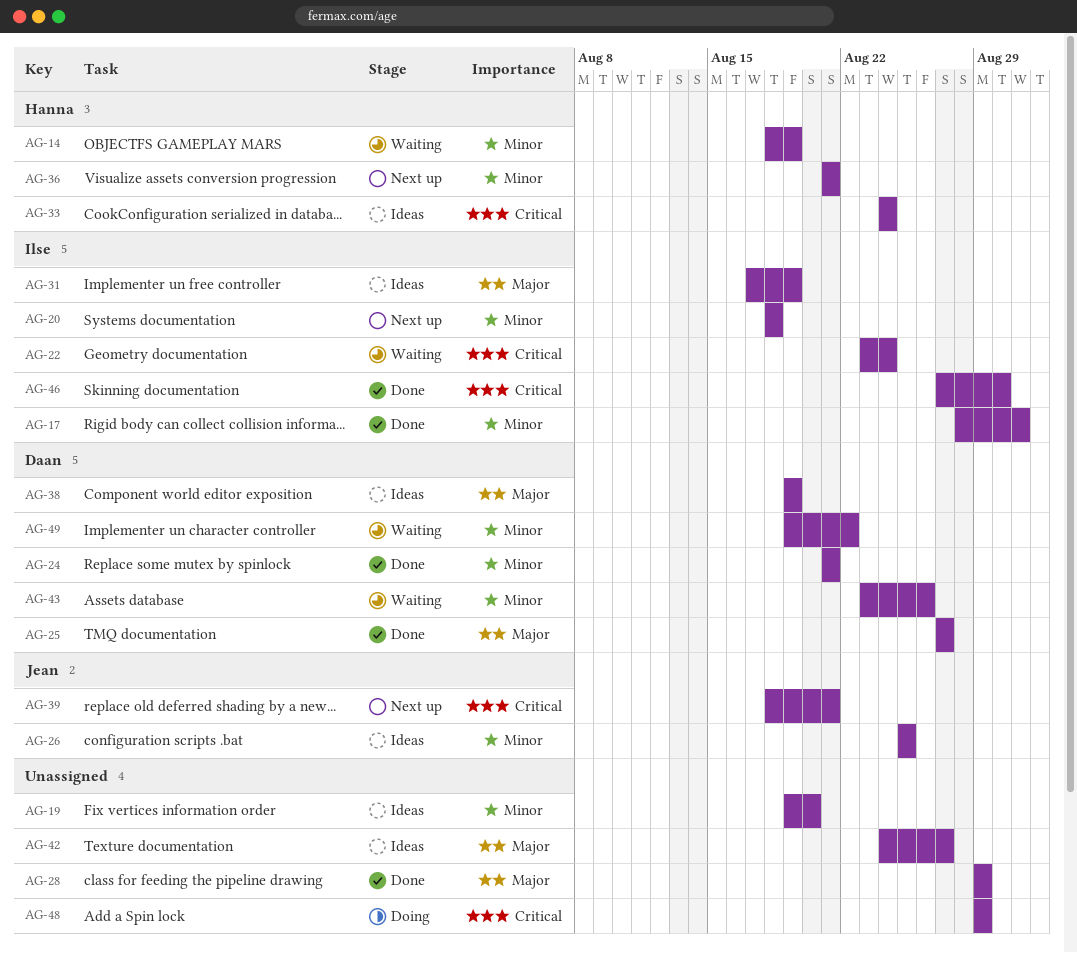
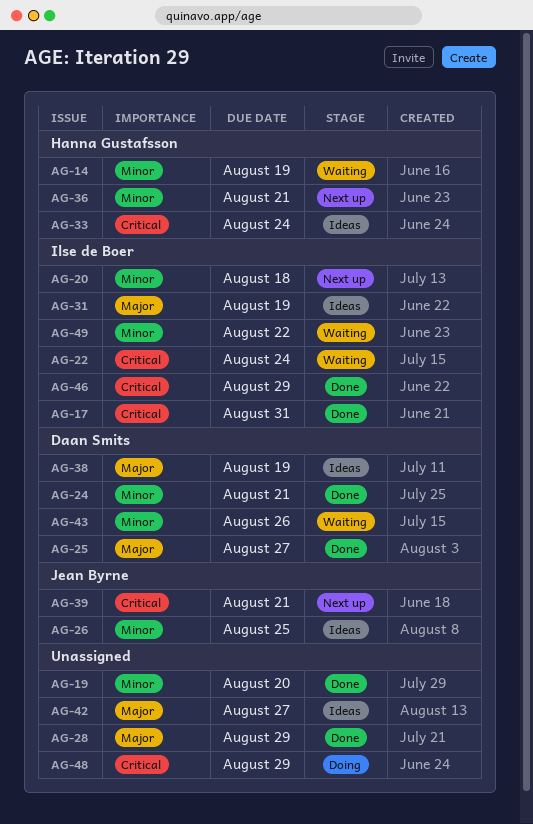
AG-17, priority: Minor -> Critical
AG-19, status: Ideas -> Done
AG-46, due: Aug 30 -> Aug 29
AG-49, owner: Daan Smits -> Ilse de Boer

